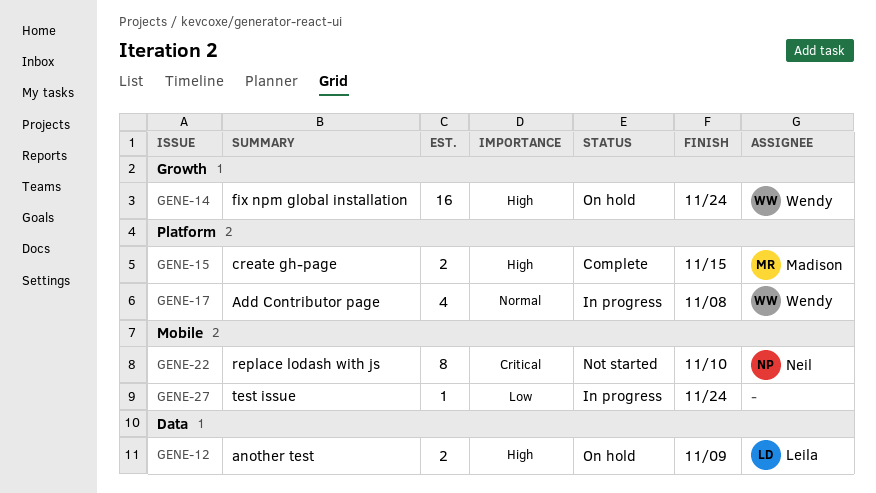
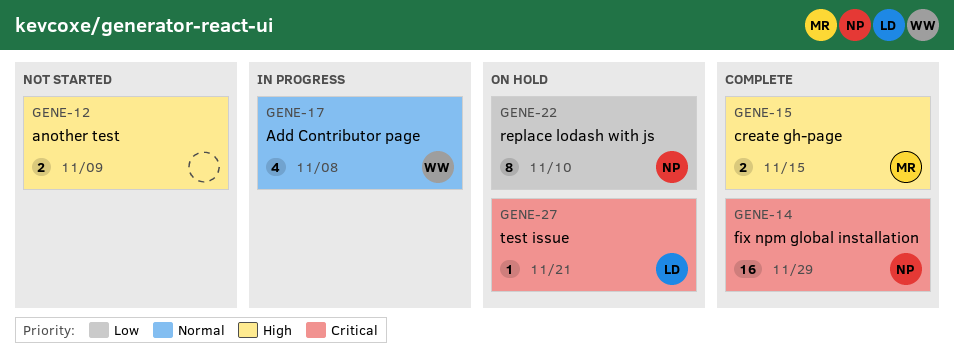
GENE-12, status: On hold -> Not started
GENE-12, owner: Leila -> none
GENE-14, status: On hold -> Complete
GENE-14, owner: Wendy -> Neil
GENE-14, priority: High -> Critical
GENE-14, due: Nov 24 -> Nov 29
GENE-22, status: Not started -> On hold
GENE-22, priority: Critical -> Low
GENE-27, status: In progress -> On hold
GENE-27, owner: none -> Leila
GENE-27, priority: Low -> Critical
GENE-27, due: Nov 24 -> Nov 21

